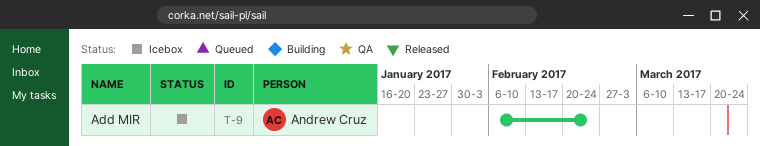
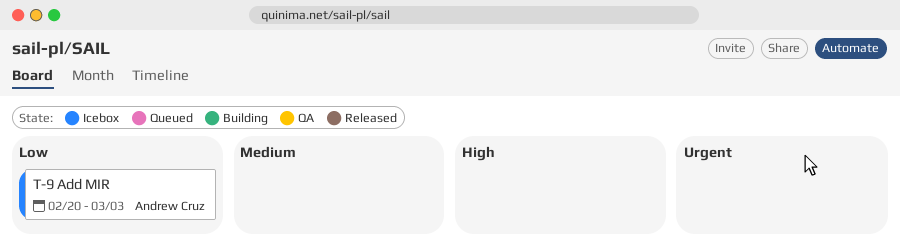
T-9, start: Feb 6 -> Feb 20
T-9, due: Feb 24 -> Mar 3

